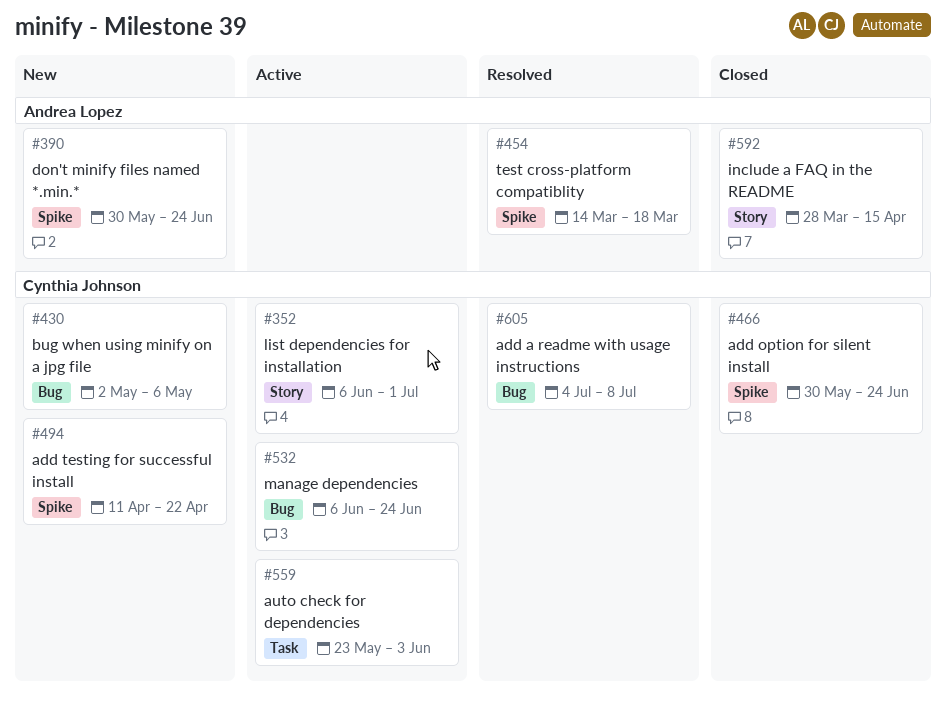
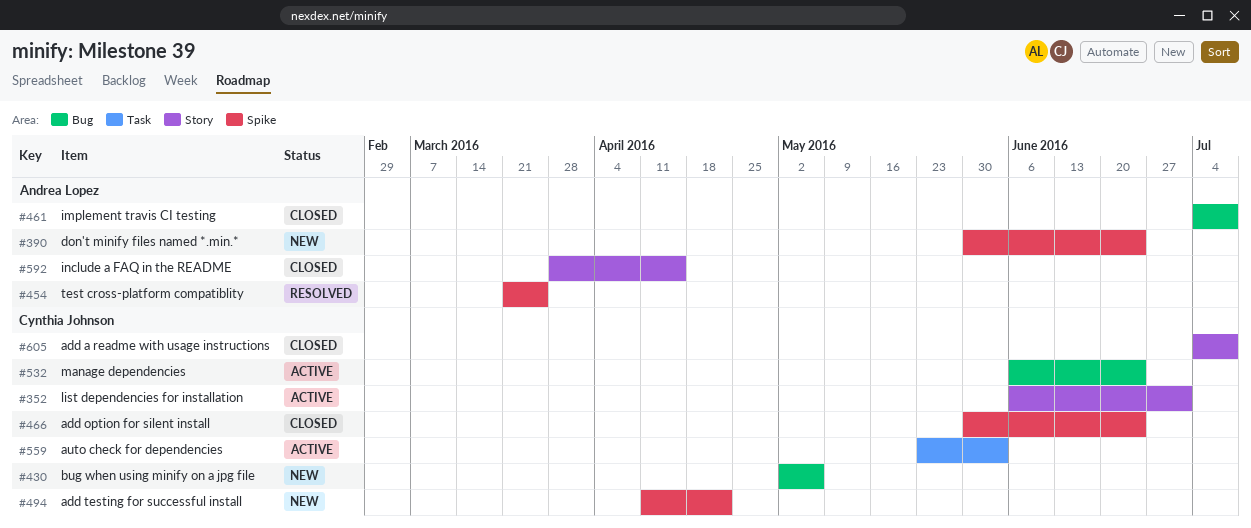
#454, start: Mar 14 -> Mar 21
#454, due: Mar 18 -> Mar 25
#461: none -> present
#605, status: Resolved -> Closed
#605, label: Bug -> Story

